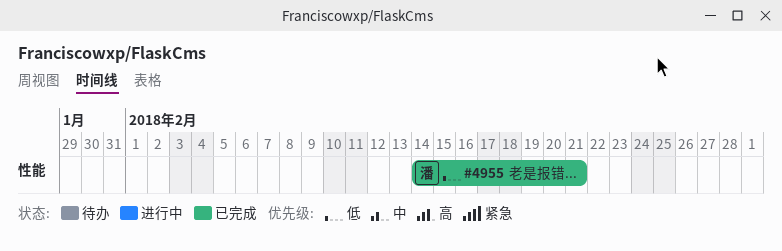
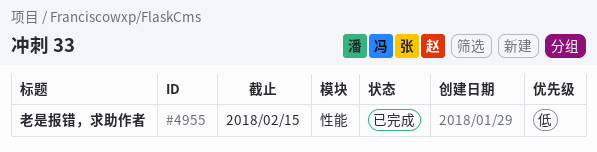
#4955, due: Feb 21 -> Feb 15

